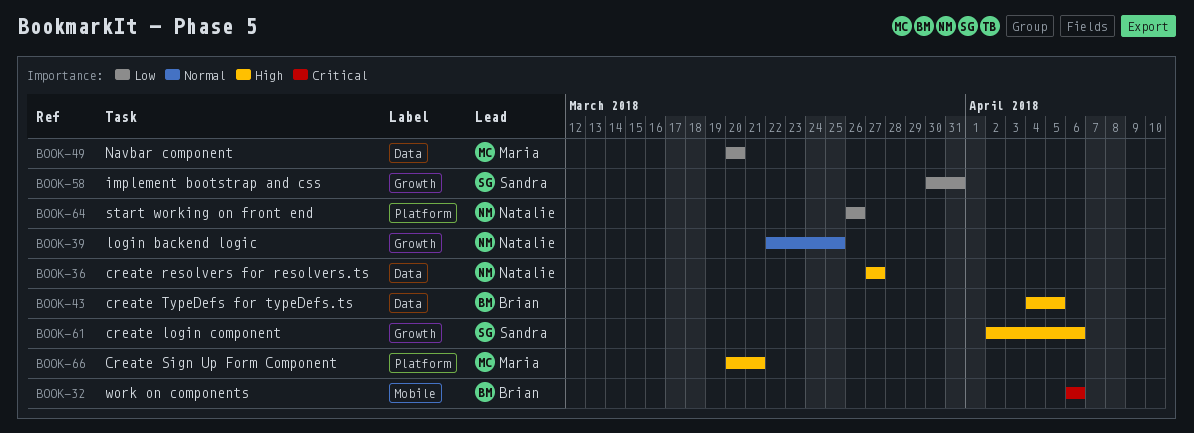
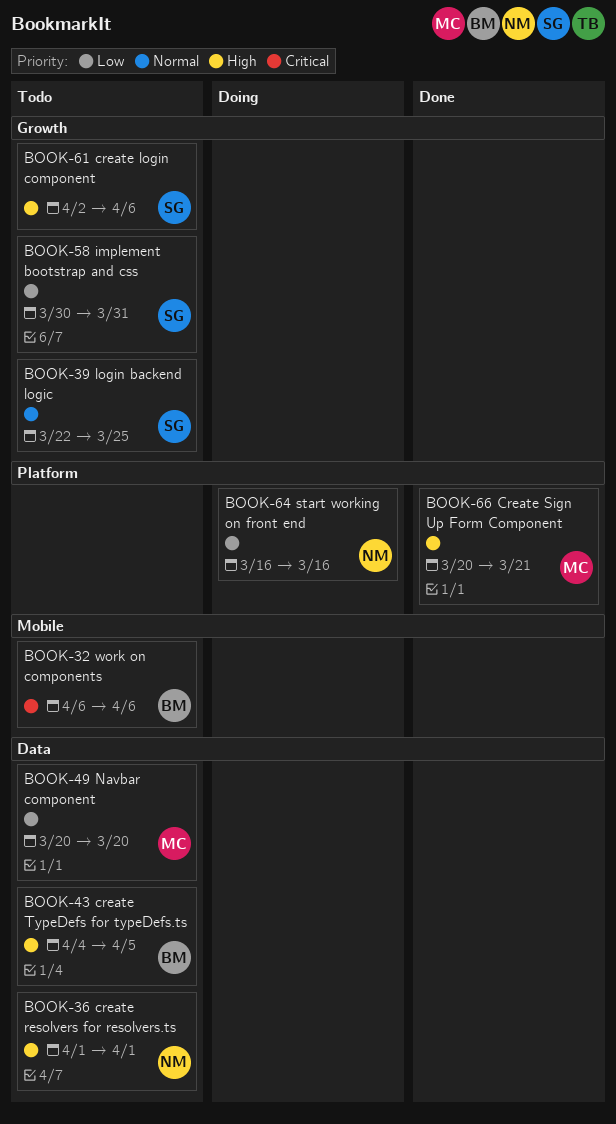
BOOK-36, start: Mar 27 -> Apr 1
BOOK-36, due: Mar 27 -> Apr 1
BOOK-39, owner: Natalie -> Sandra
BOOK-64, start: Mar 26 -> Mar 16
BOOK-64, due: Mar 26 -> Mar 16

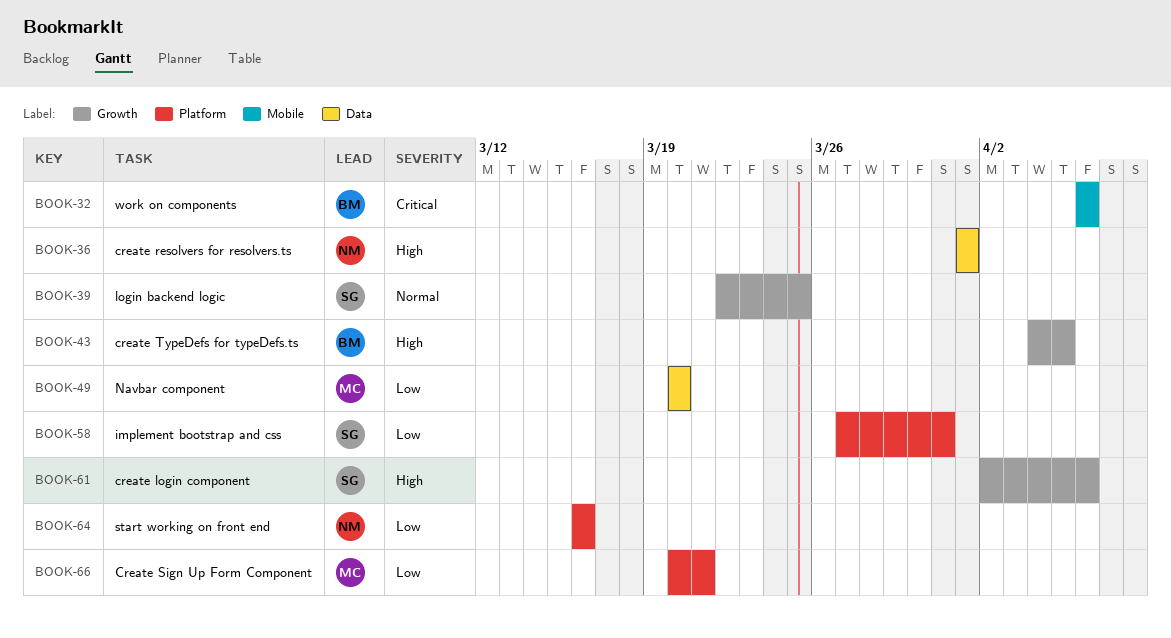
BOOK-43, label: Data -> Growth
BOOK-58, label: Growth -> Platform
BOOK-58, start: Mar 30 -> Mar 27
BOOK-66, priority: High -> Low

